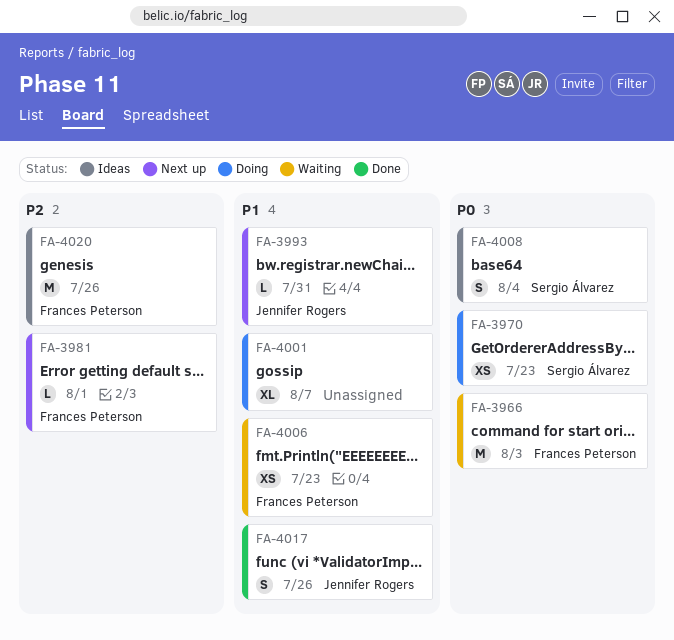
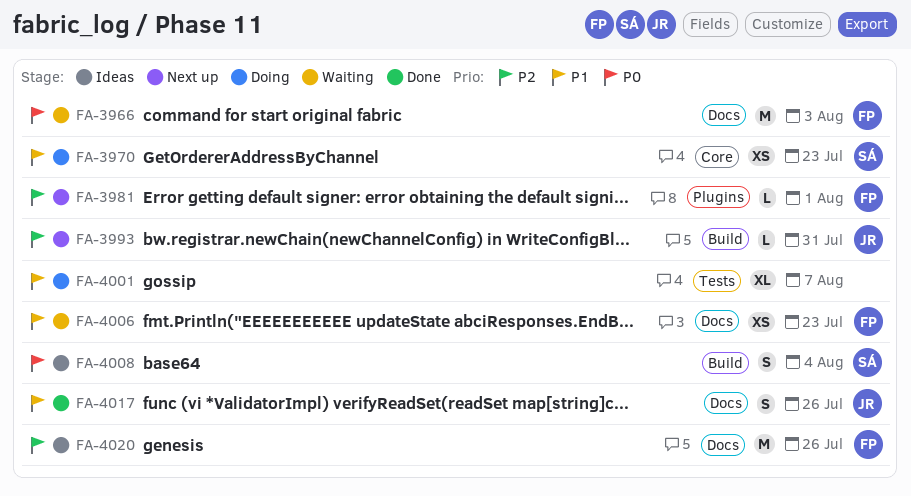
FA-3970, priority: P0 -> P1
FA-3993, priority: P1 -> P2

